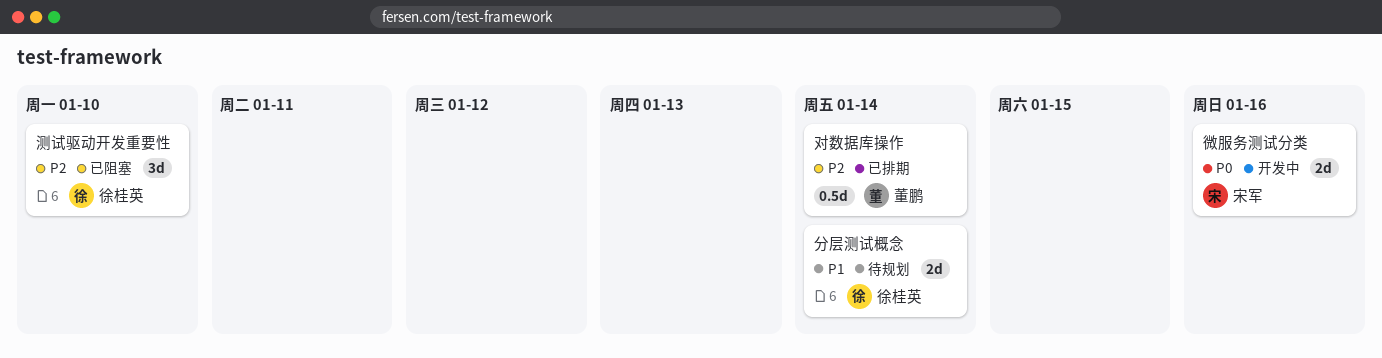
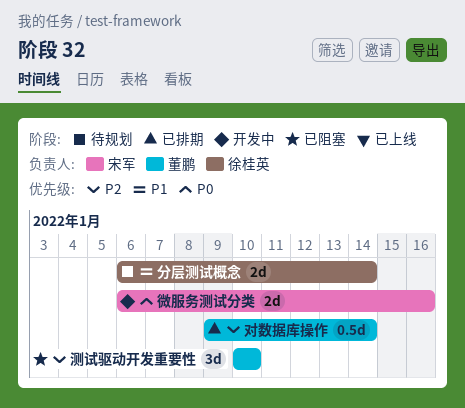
测试驱动开发重要性, owner: 徐桂英 -> 董鹏

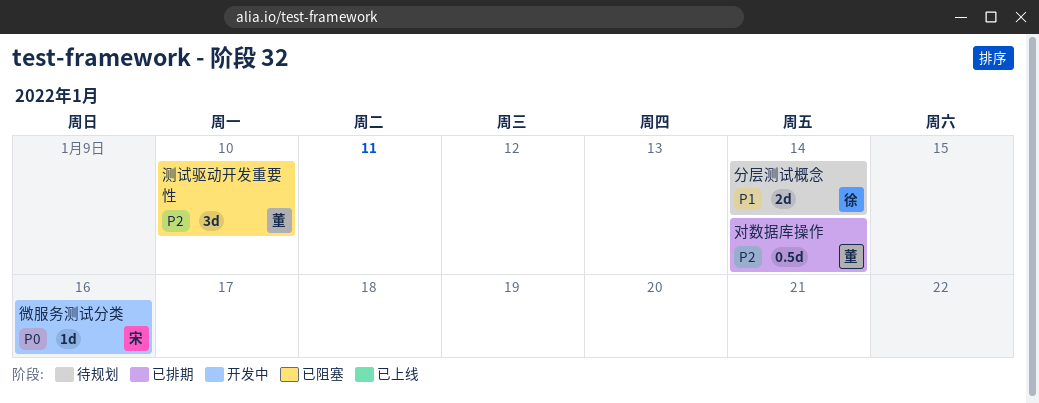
微服务测试分类, estimate: 2d -> 1d

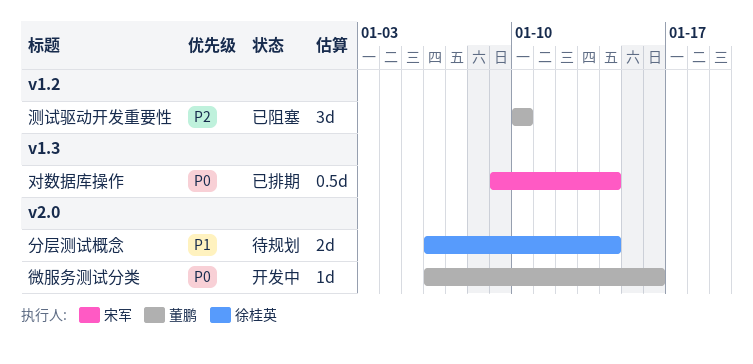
对数据库操作, owner: 董鹏 -> 宋军
对数据库操作, priority: P2 -> P0
微服务测试分类, owner: 宋军 -> 董鹏

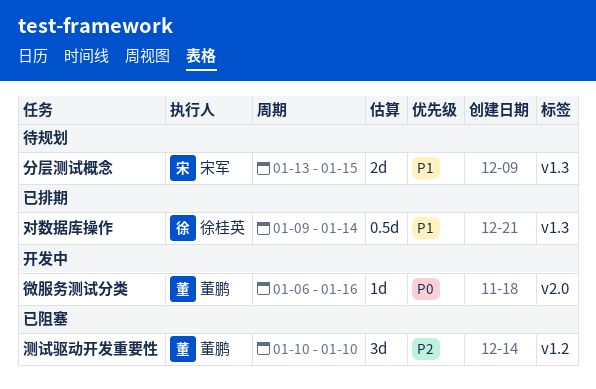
分层测试概念, owner: 徐桂英 -> 宋军
分层测试概念, label: v2.0 -> v1.3
分层测试概念, start: Jan 6 -> Jan 13
分层测试概念, due: Jan 14 -> Jan 15
对数据库操作, owner: 宋军 -> 徐桂英
对数据库操作, priority: P0 -> P1

